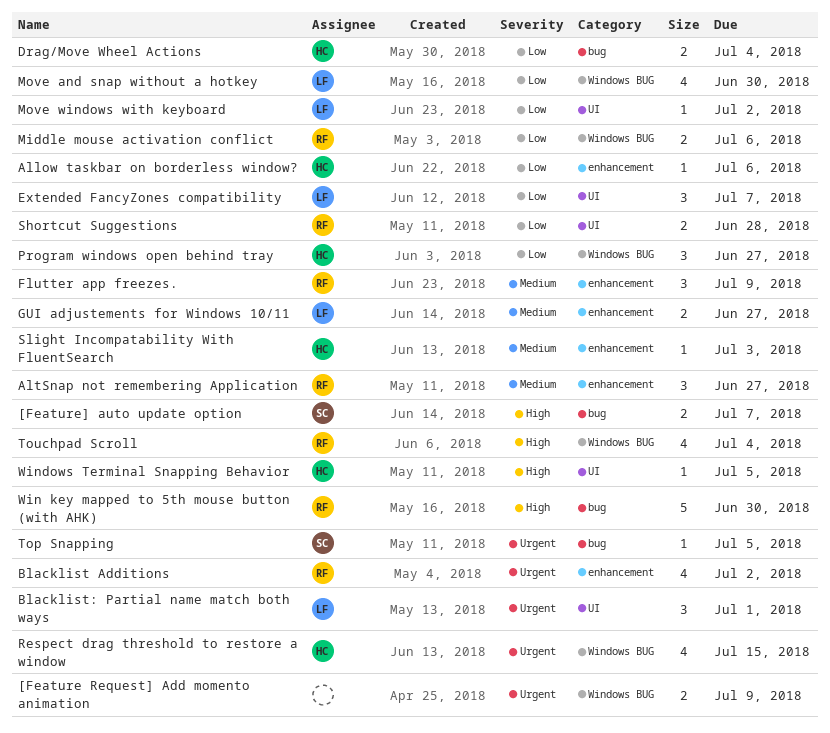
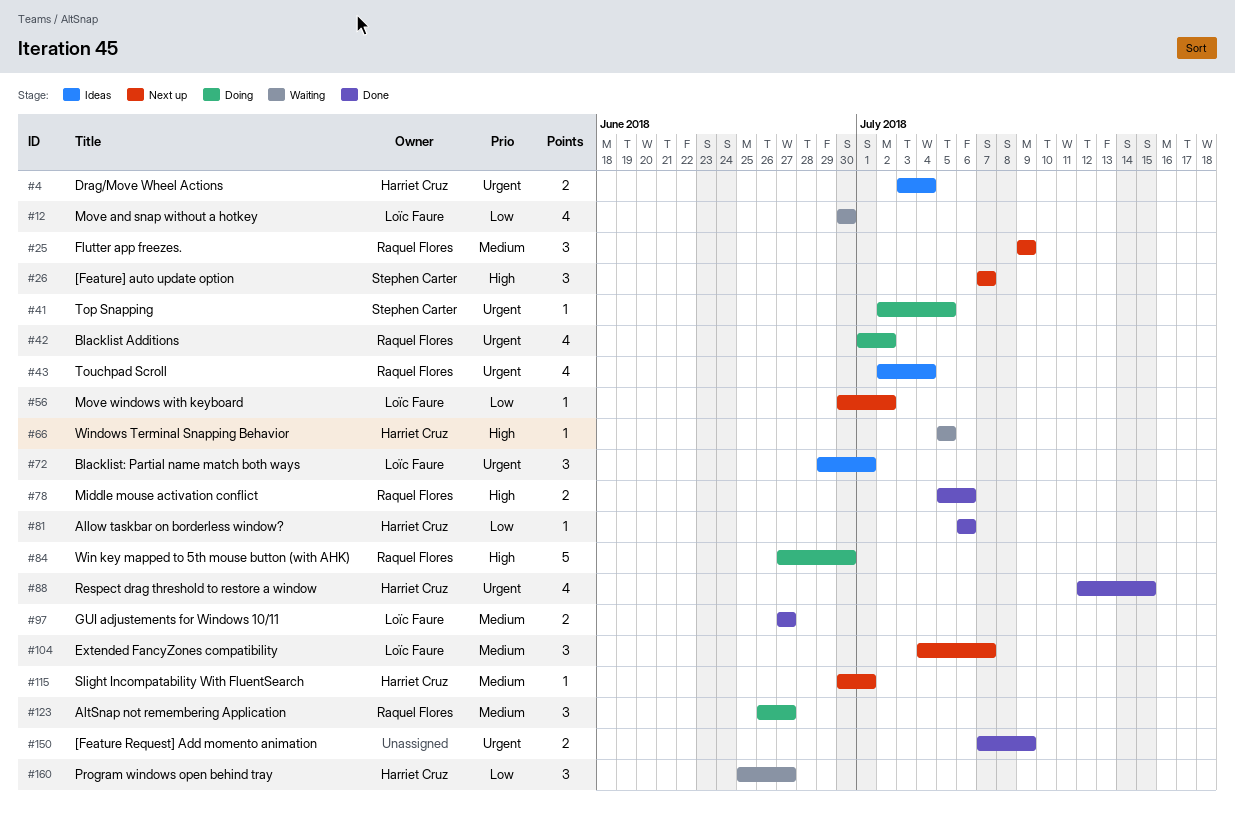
[Feature] auto update option, estimate: 2 -> 3
Drag/Move Wheel Actions, priority: Low -> Urgent
Extended FancyZones compatibility, priority: Low -> Medium
Middle mouse activation conflict, priority: Low -> High
Shortcut Suggestions: present -> none
Slight Incompatability With FluentSearch, due: Jul 3 -> Jul 1
Touchpad Scroll, priority: High -> Urgent

